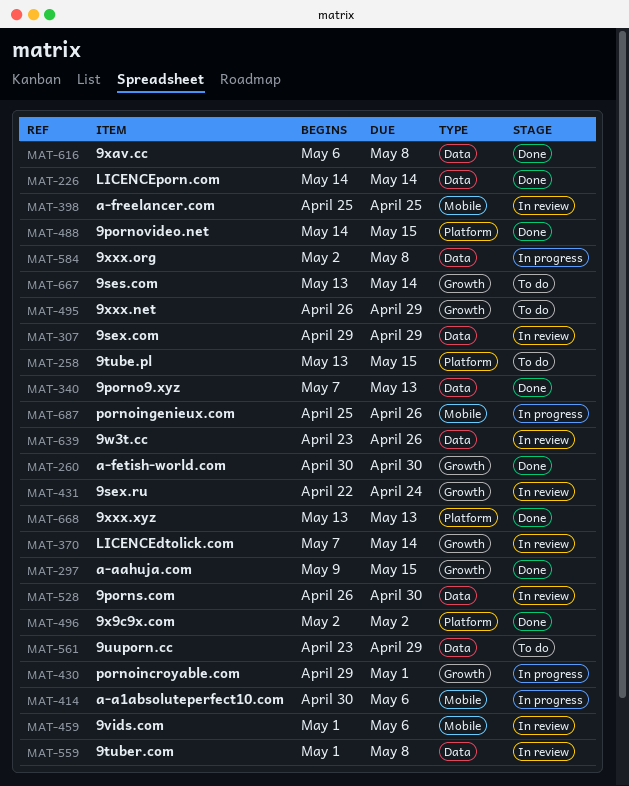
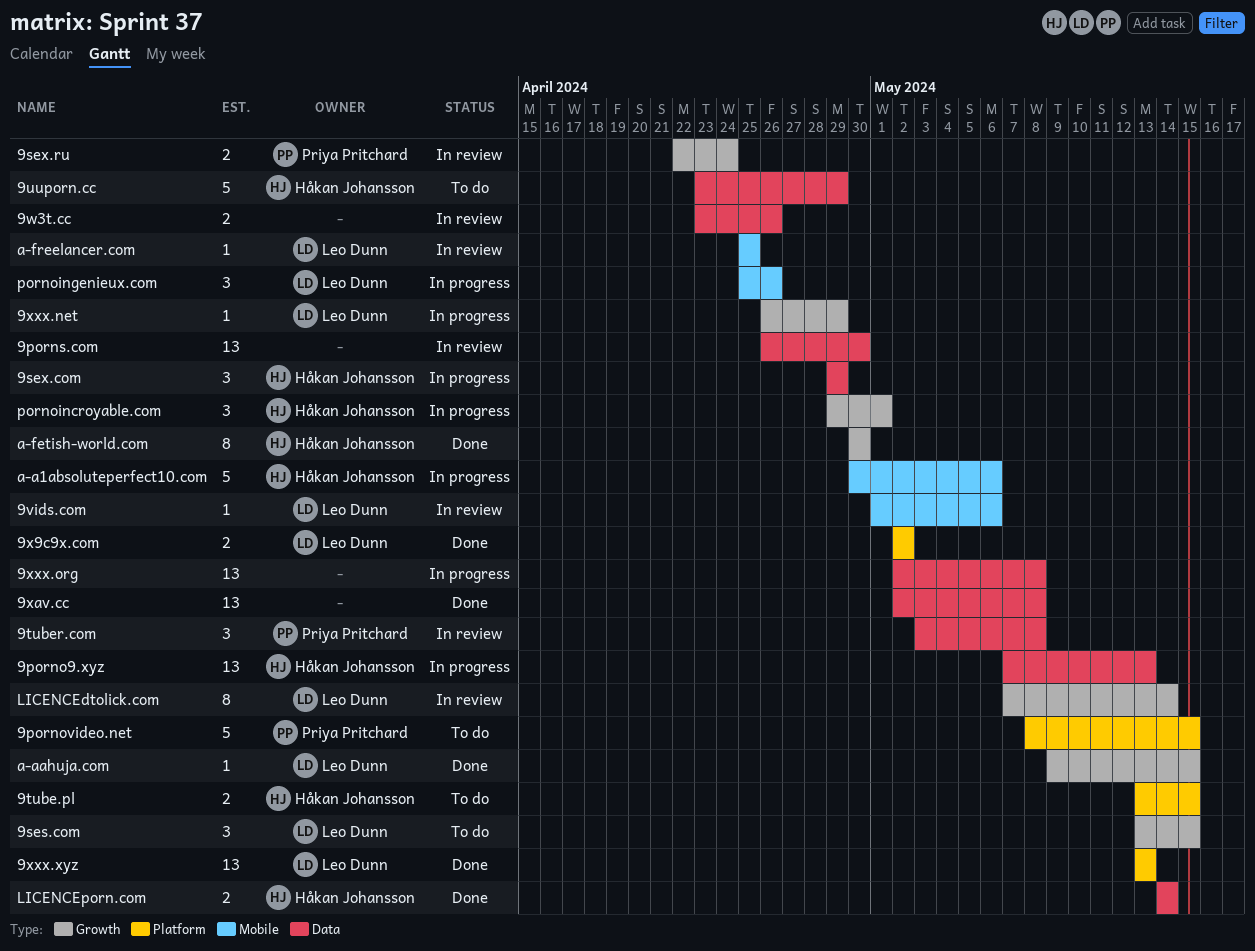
9porno9.xyz, status: Done -> In progress
9pornovideo.net, status: Done -> To do
9pornovideo.net, start: May 14 -> May 8
9ses.com, due: May 14 -> May 15
9sex.com, status: In review -> In progress
9tuber.com, start: May 1 -> May 3
9xav.cc, start: May 6 -> May 2
9xxx.net, status: To do -> In progress

